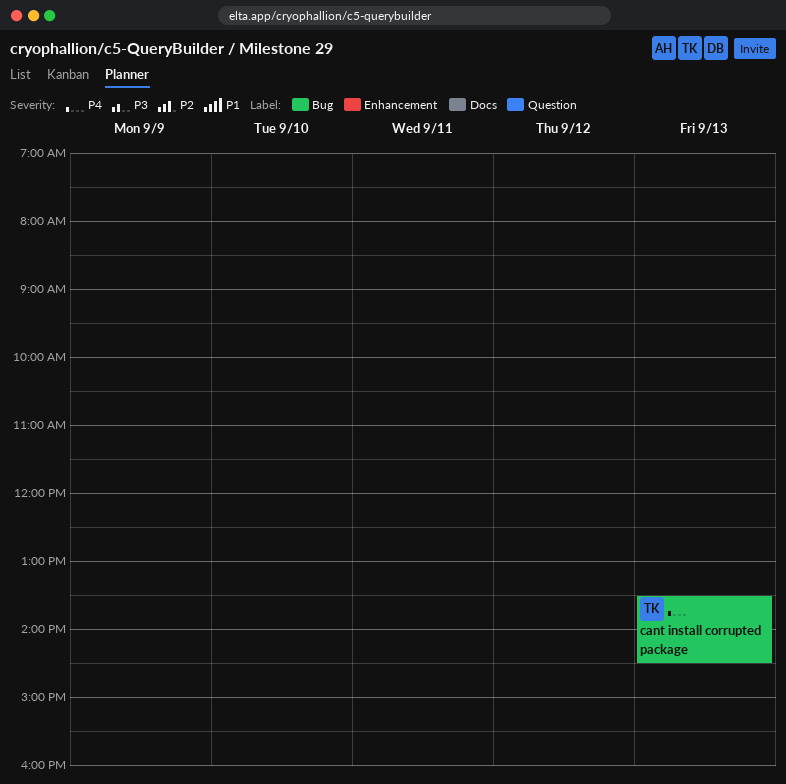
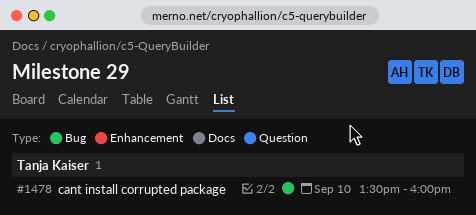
cant install corrupted package, day: Sep 13 -> Sep 10
cant install corrupted package, ends: 14:30 -> 16:00

